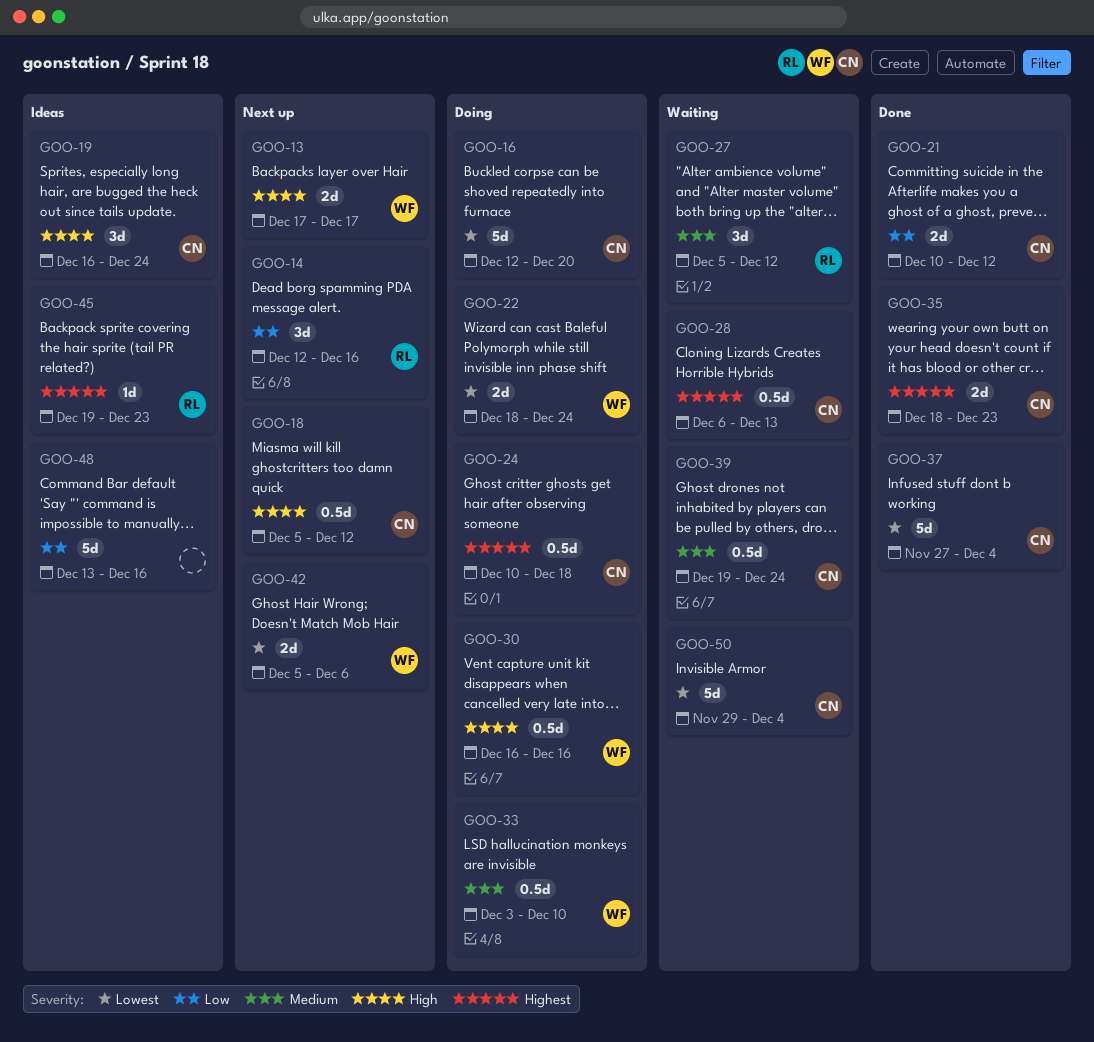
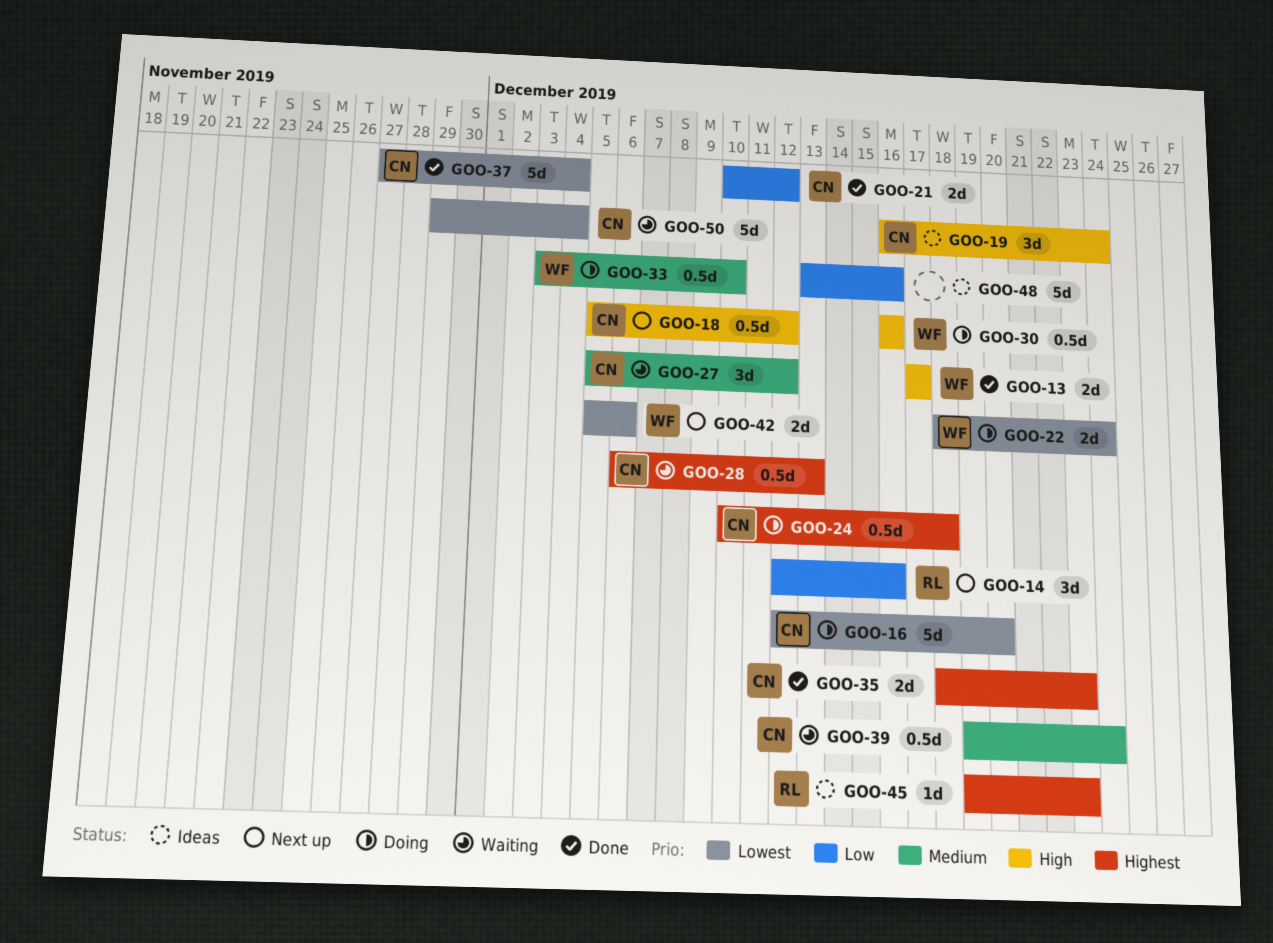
GOO-13, status: Next up -> Done
GOO-27, owner: RL -> CN

